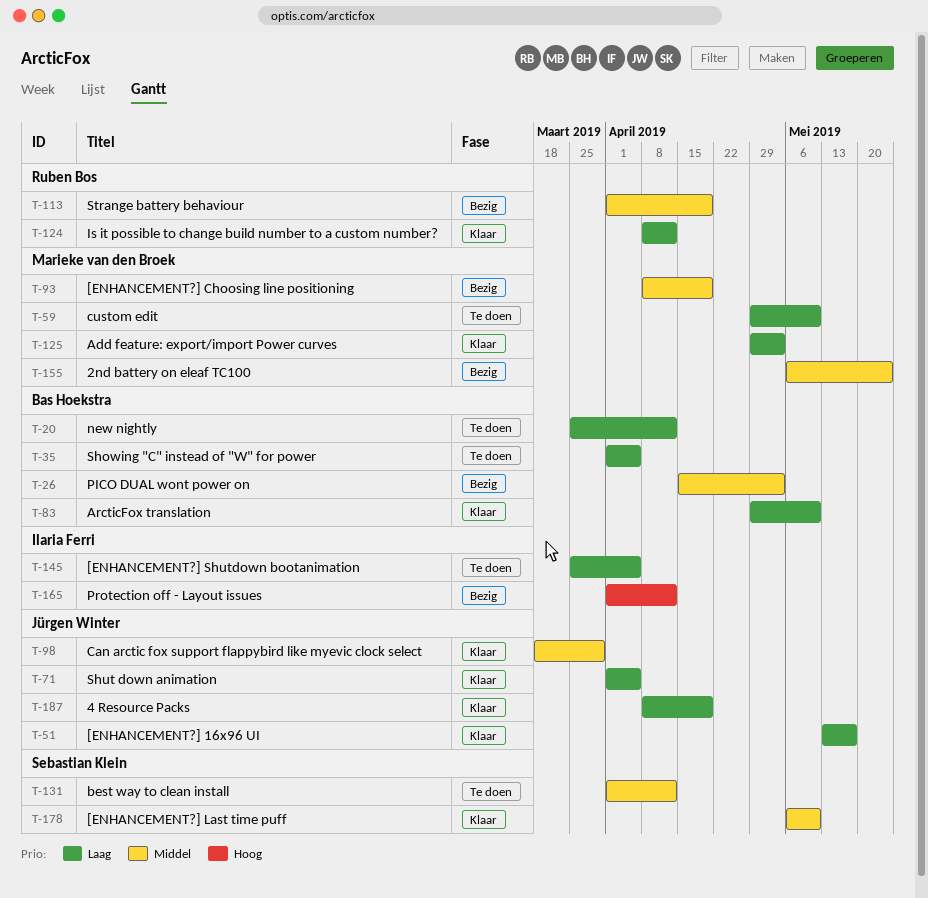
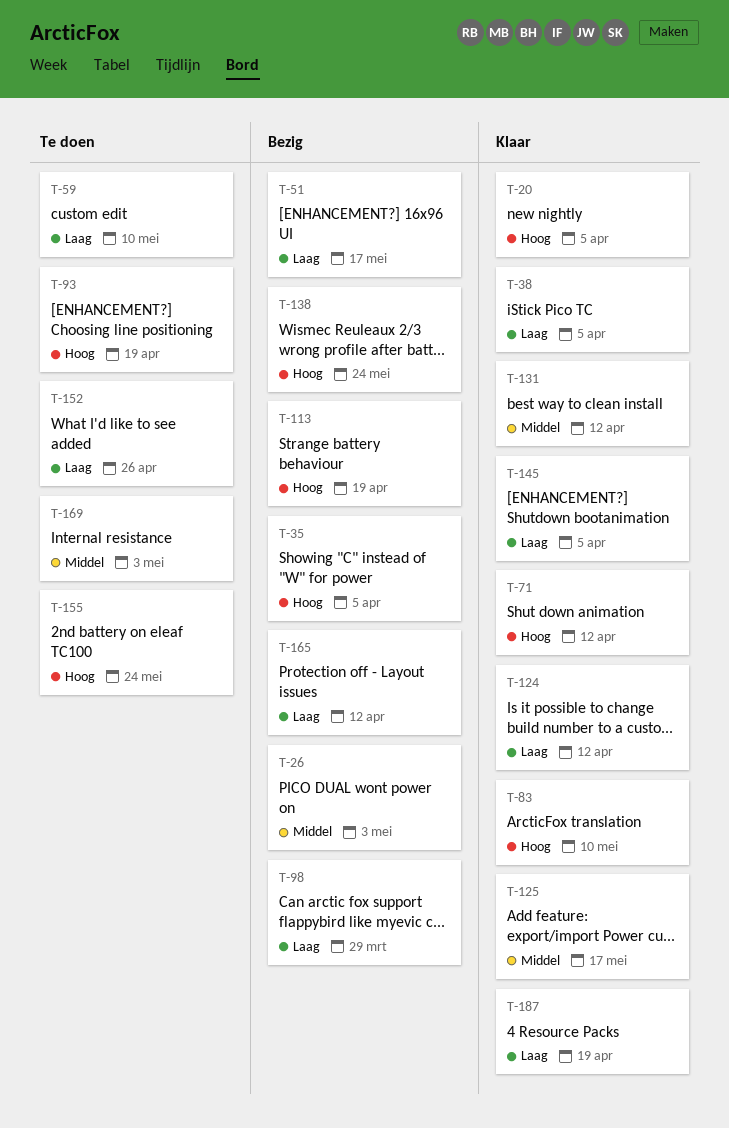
T-20, status: Te doen -> Klaar
T-20, priority: Laag -> Hoog
T-20, due: Apr 12 -> Apr 5
T-35, status: Te doen -> Bezig
T-35, priority: Laag -> Hoog
T-38: none -> present
T-51, status: Klaar -> Bezig
T-71, priority: Laag -> Hoog
T-71, due: Apr 5 -> Apr 12
T-83, priority: Laag -> Hoog
T-93, status: Bezig -> Te doen
T-93, priority: Middel -> Hoog
T-98, status: Klaar -> Bezig
T-98, priority: Middel -> Laag
T-113, priority: Middel -> Hoog
T-125, priority: Laag -> Middel
T-125, due: May 3 -> May 17
T-131, status: Te doen -> Klaar
T-138: none -> present
T-145, status: Te doen -> Klaar
T-152: none -> present
T-155, status: Bezig -> Te doen
T-155, priority: Middel -> Hoog
T-165, priority: Hoog -> Laag
T-169: none -> present
T-178: present -> none

